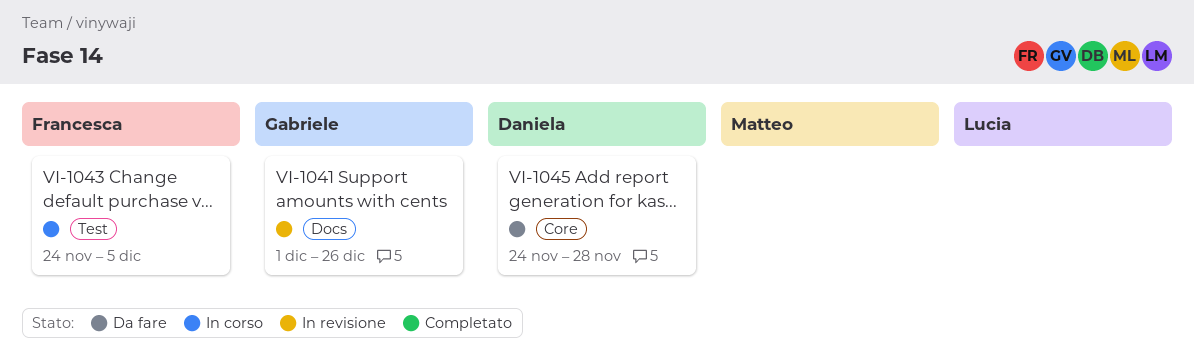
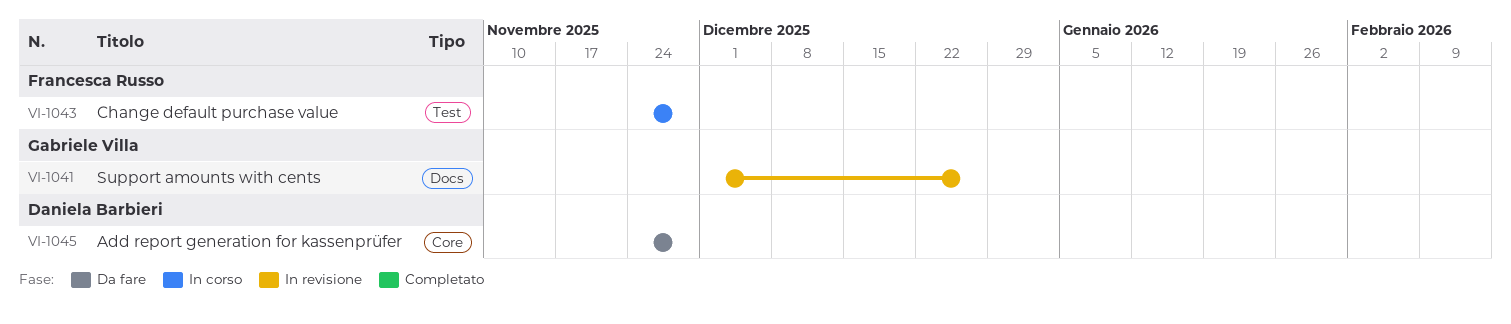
VI-1043, due: Dec 5 -> Nov 28

